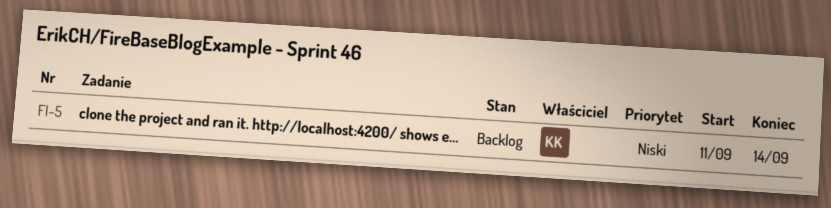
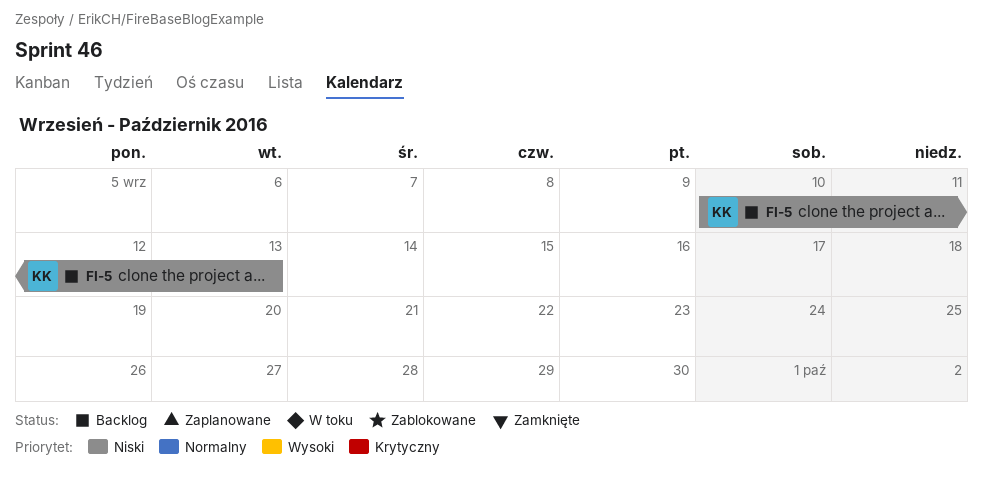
FI-5, start: Sep 11 -> Sep 10
FI-5, due: Sep 14 -> Sep 13

